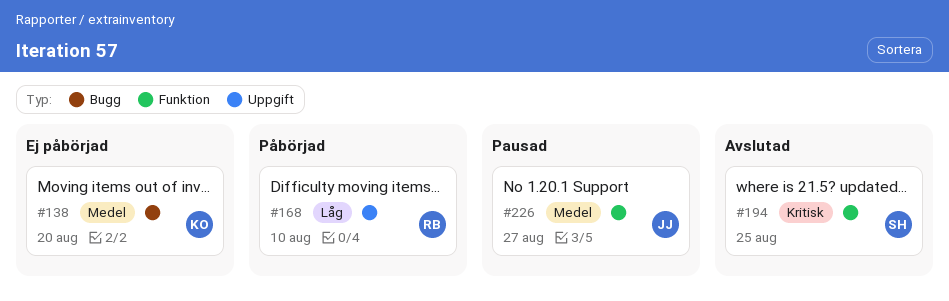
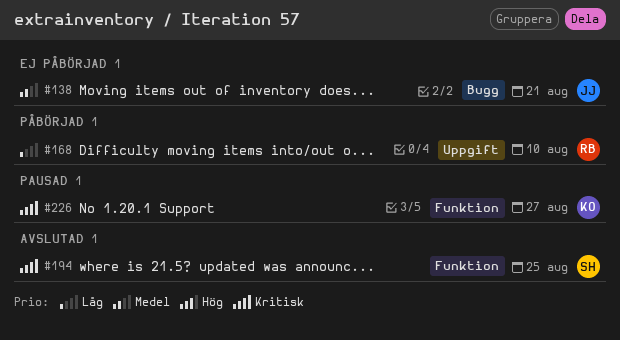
#138, owner: KO -> JJ
#138, due: Aug 20 -> Aug 21
#226, owner: JJ -> KO
#226, priority: Medel -> Kritisk

